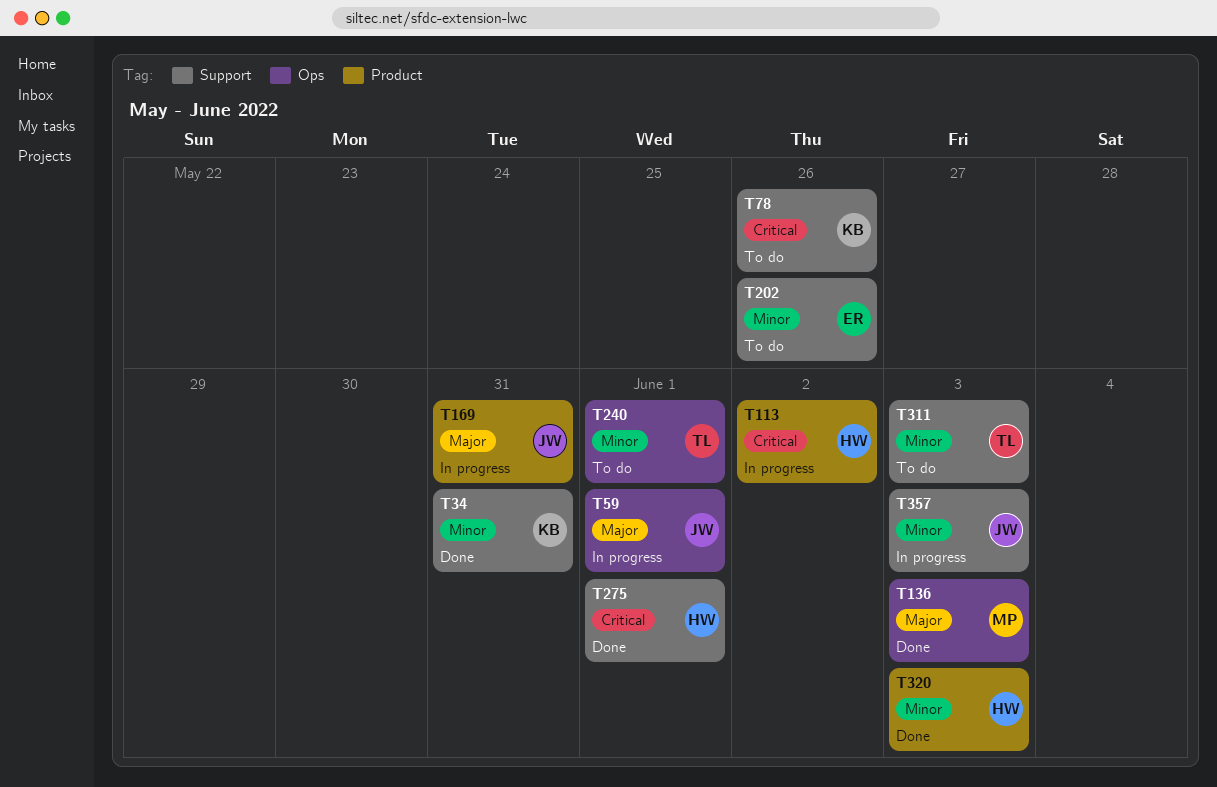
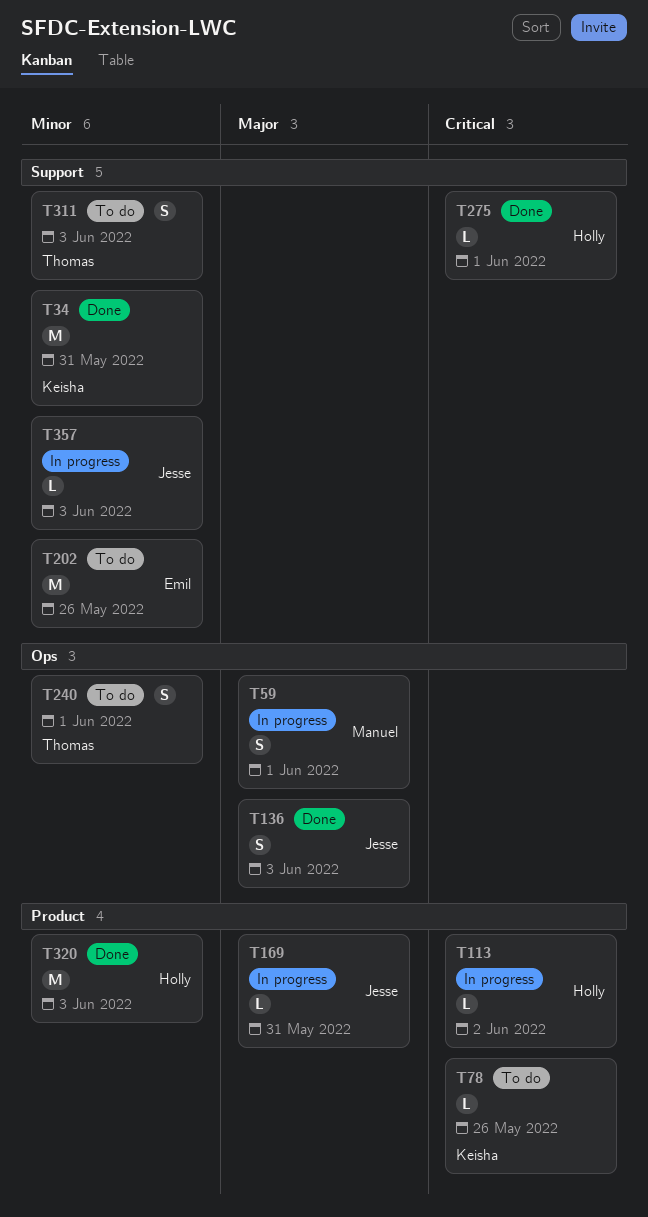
T59, owner: Jesse -> Manuel
T78, label: Support -> Product
T136, owner: Manuel -> Jesse

